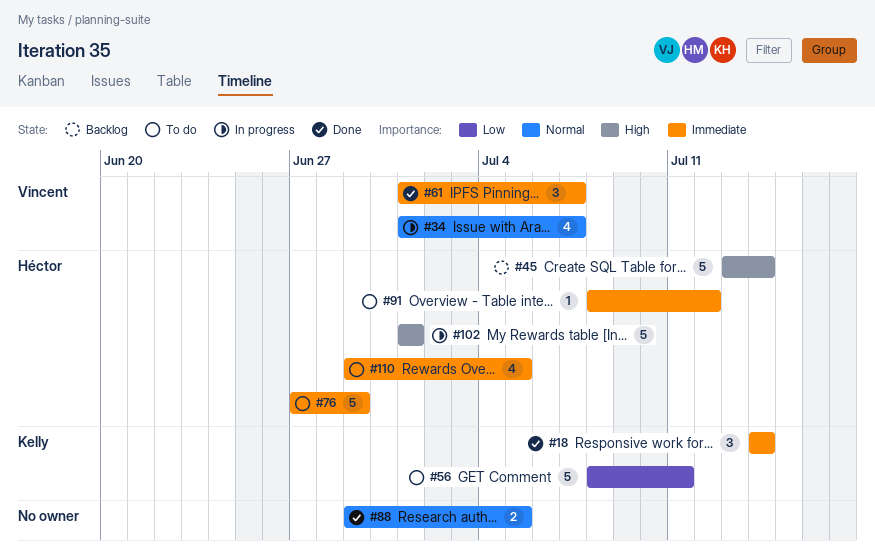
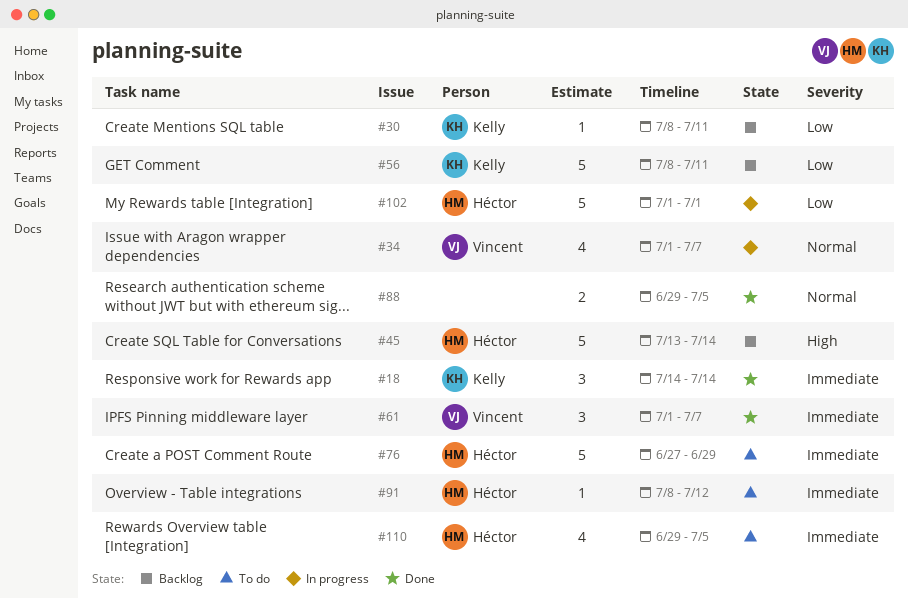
#30: none -> present
#56, status: To do -> Backlog
#102, priority: High -> Low

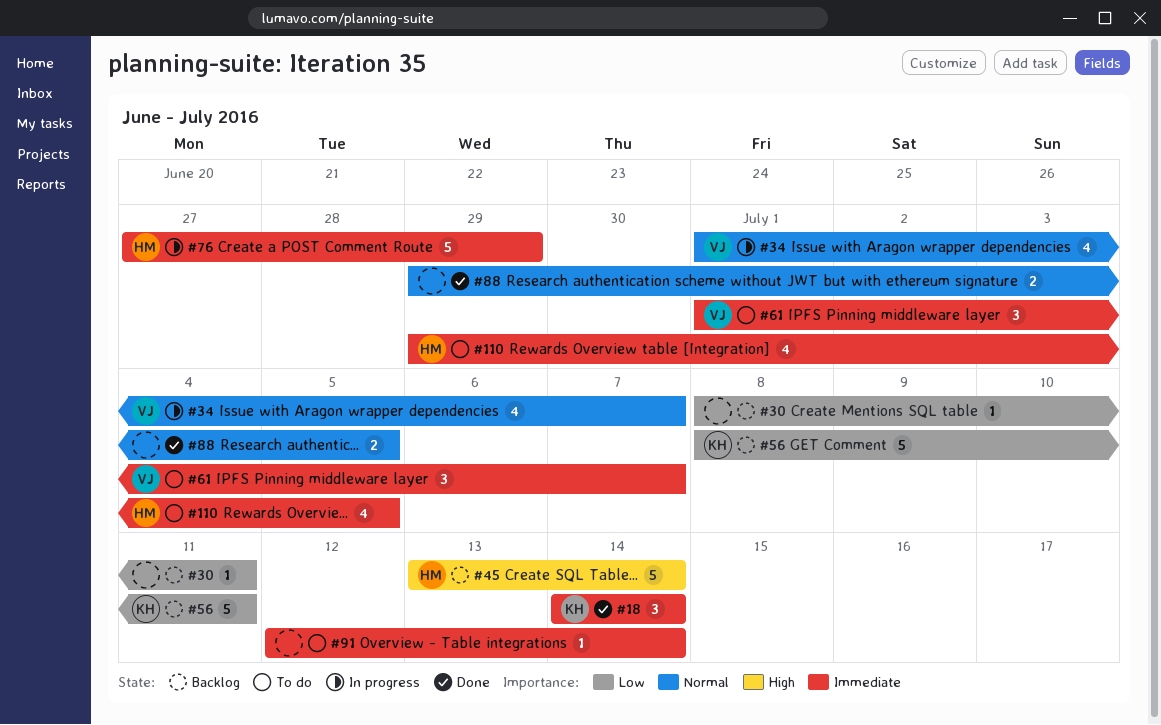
#30, owner: Kelly -> none
#61, status: Done -> To do
#76, status: To do -> In progress
#91, owner: Héctor -> none
#91, start: Jul 8 -> Jul 12
#91, due: Jul 12 -> Jul 14
#102: present -> none

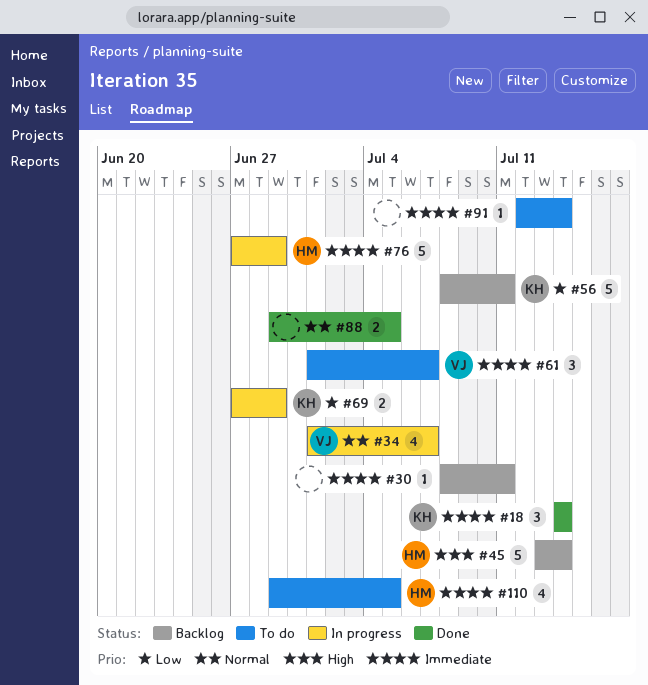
#30, priority: Low -> Immediate
#69: none -> present

